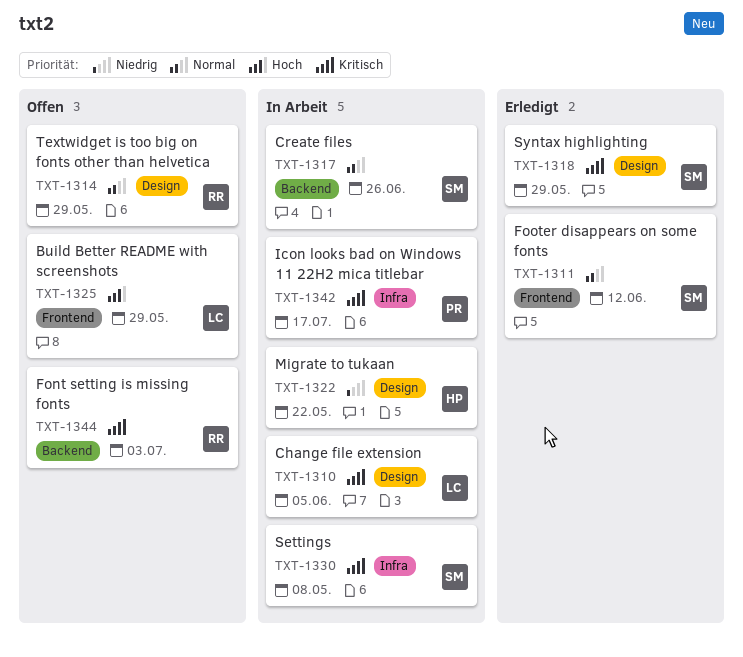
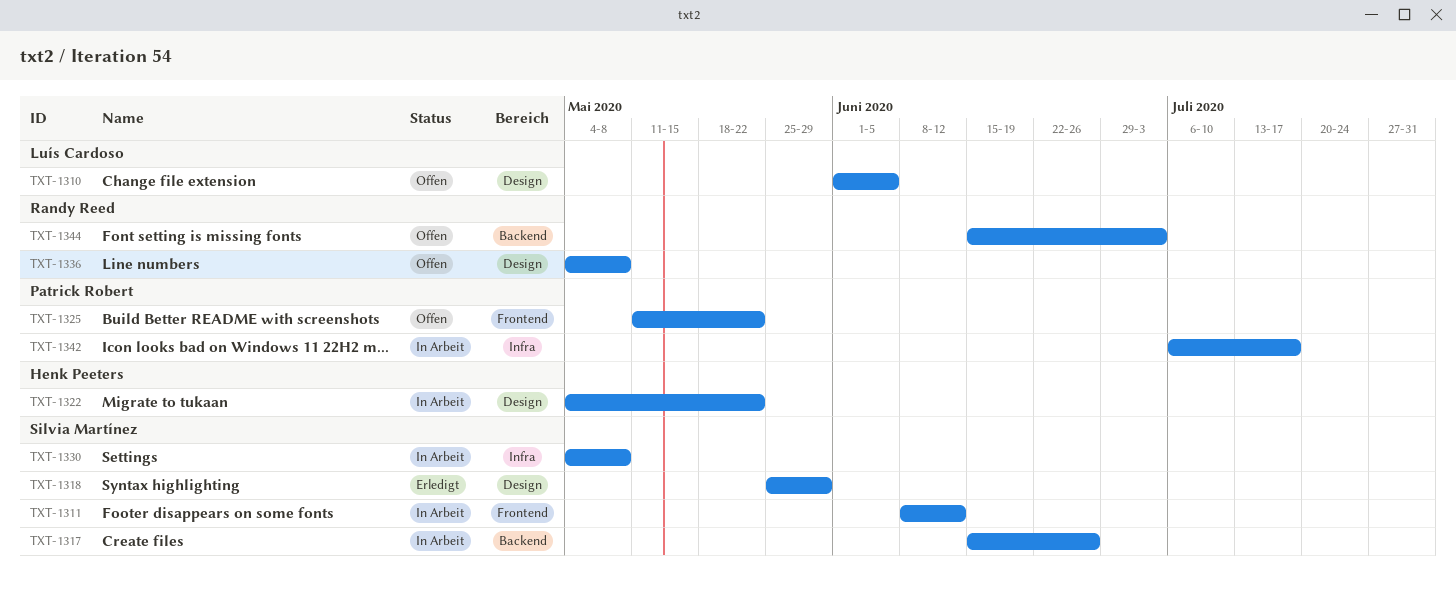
TXT-1310, status: In Arbeit -> Offen
TXT-1311, status: Erledigt -> In Arbeit
TXT-1314: present -> none
TXT-1325, owner: Luís Cardoso -> Patrick Robert
TXT-1325, due: May 29 -> May 22
TXT-1336: none -> present

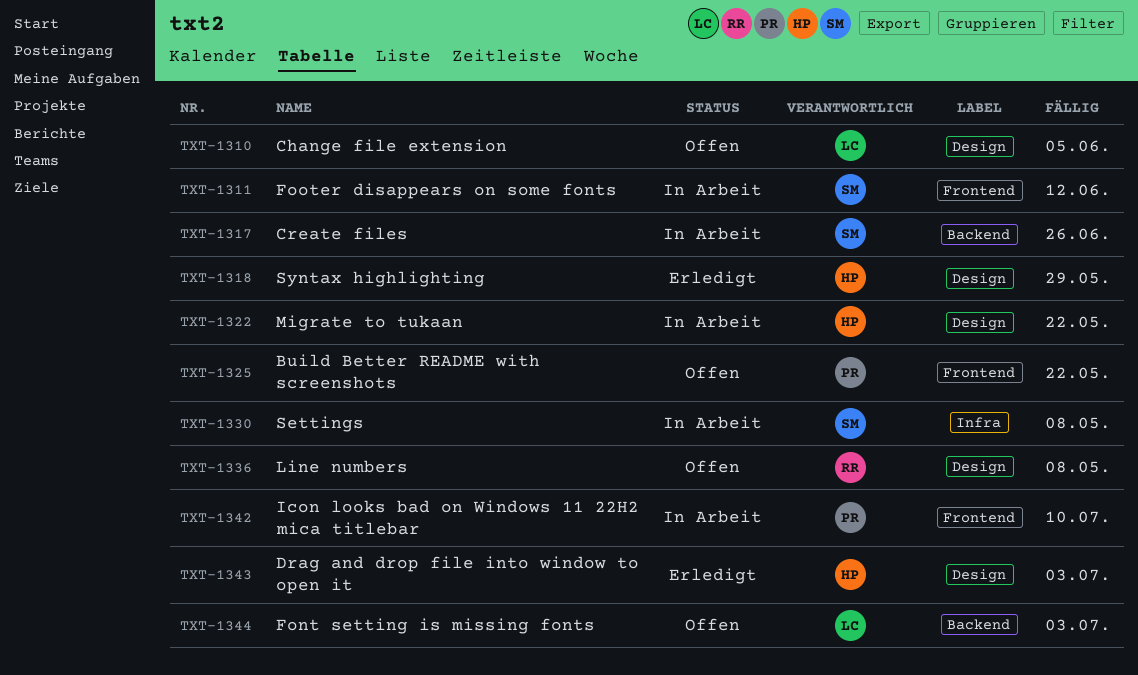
TXT-1318, owner: Silvia Martínez -> Henk Peeters
TXT-1342, label: Infra -> Frontend
TXT-1342, due: Jul 17 -> Jul 10
TXT-1343: none -> present
TXT-1344, owner: Randy Reed -> Luís Cardoso

